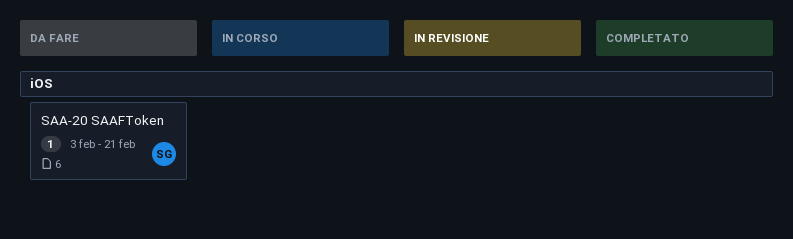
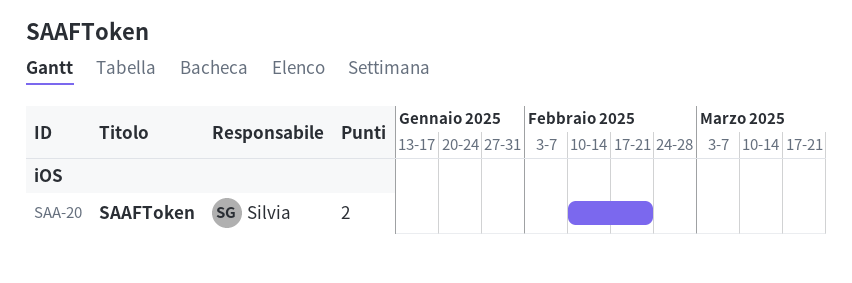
SAA-20, estimate: 1 -> 2
SAA-20, start: Feb 3 -> Feb 10

